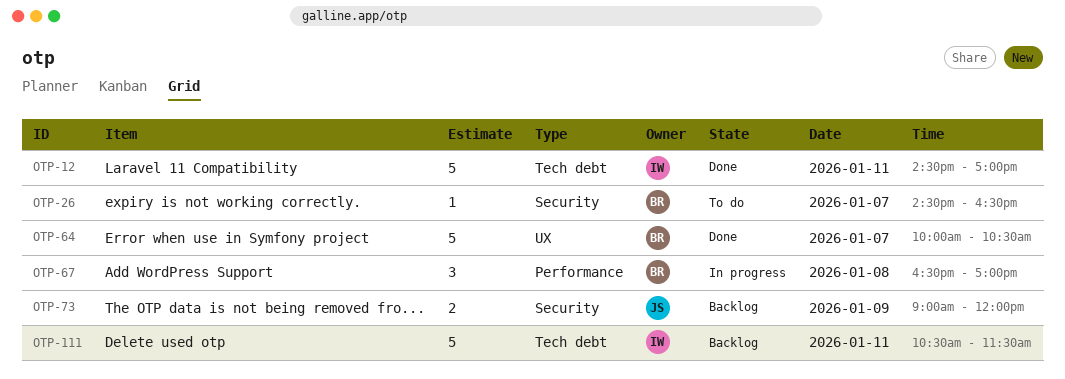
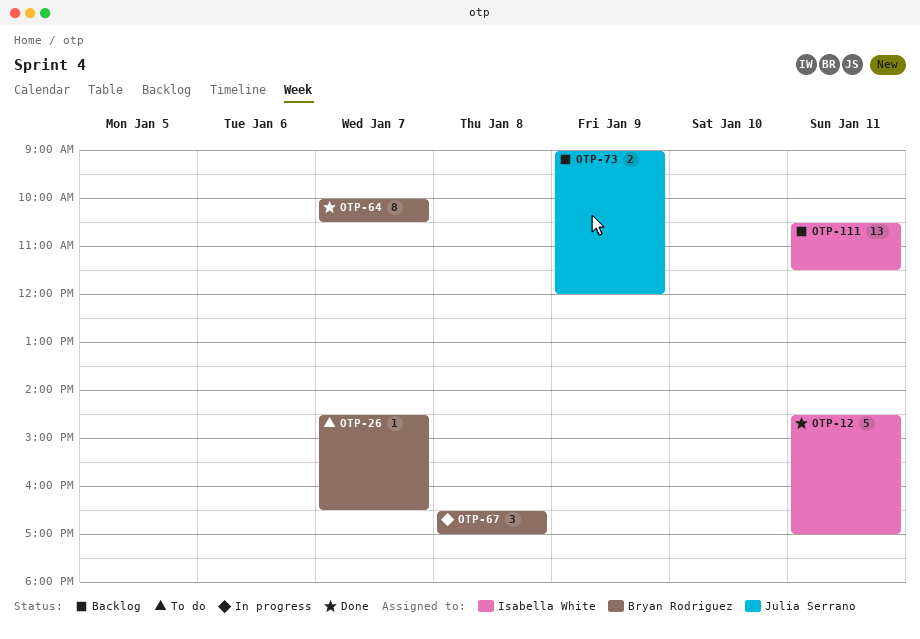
OTP-64, estimate: 5 -> 8
OTP-111, estimate: 5 -> 13

